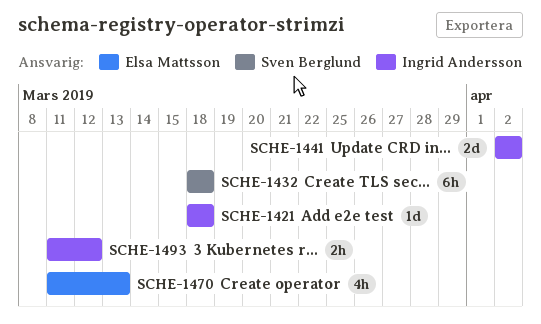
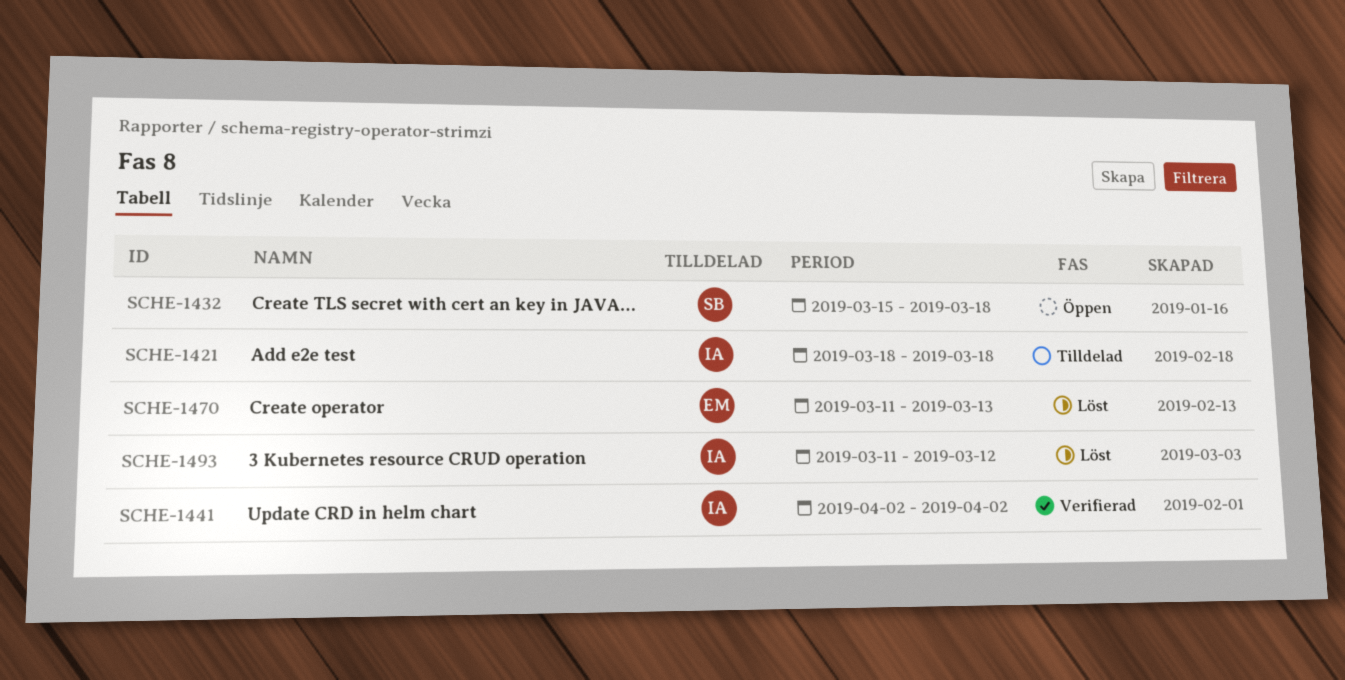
SCHE-1432, start: Mar 18 -> Mar 15

